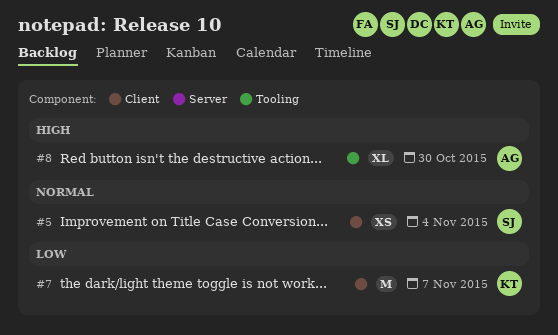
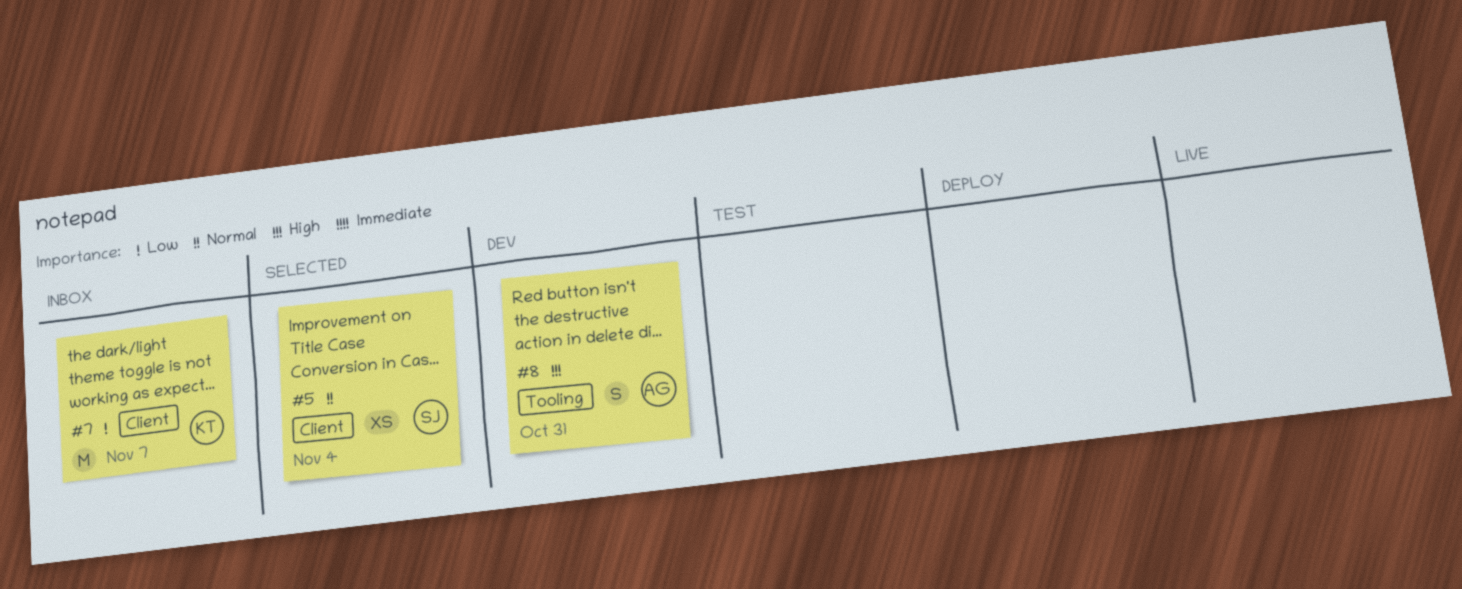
#8, estimate: XL -> S
#8, due: Oct 30 -> Oct 31

